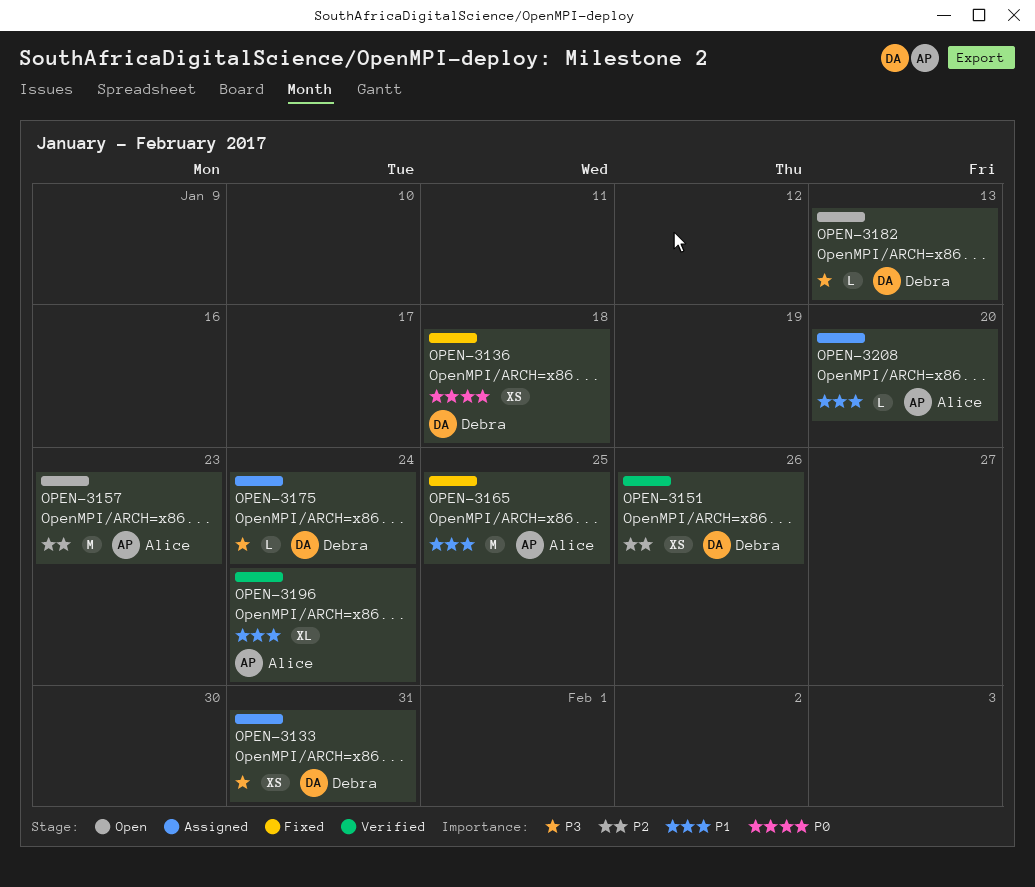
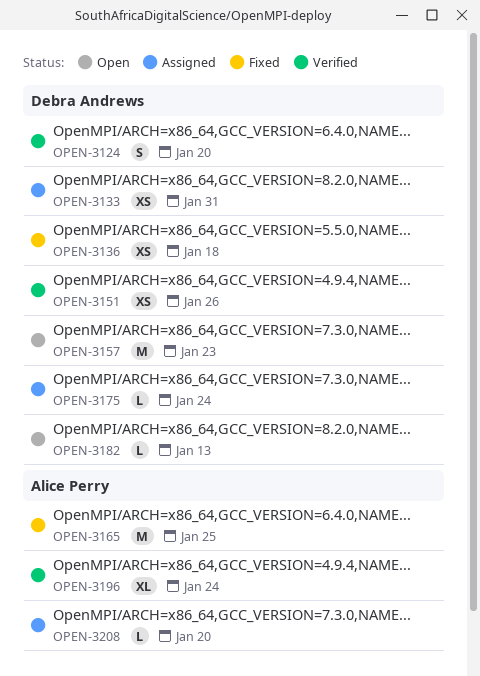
OPEN-3124: none -> present
OPEN-3157, owner: Alice Perry -> Debra Andrews

